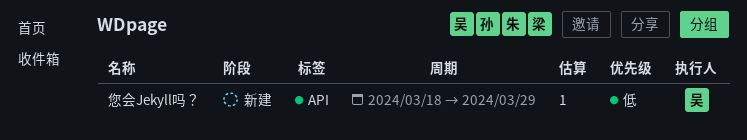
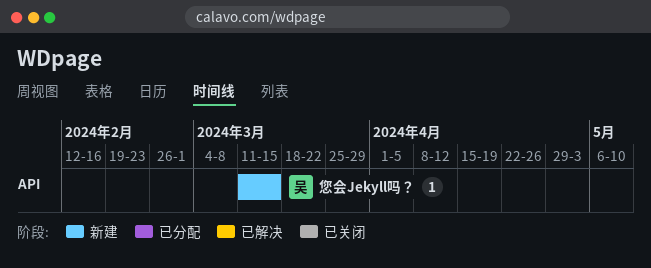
您会Jekyll吗？, start: Mar 18 -> Mar 11
您会Jekyll吗？, due: Mar 29 -> Mar 15

